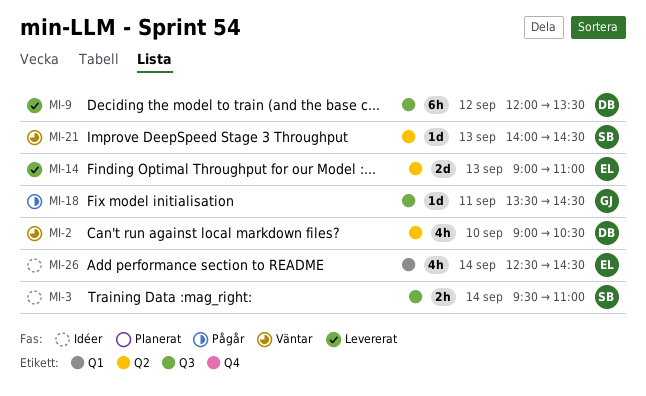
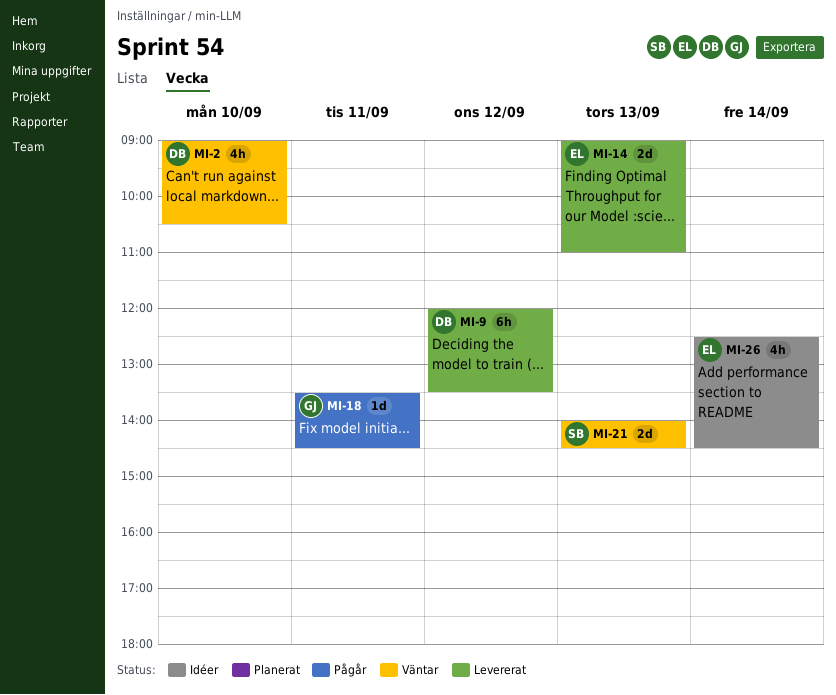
MI-3: present -> none
MI-21, estimate: 1d -> 2d

